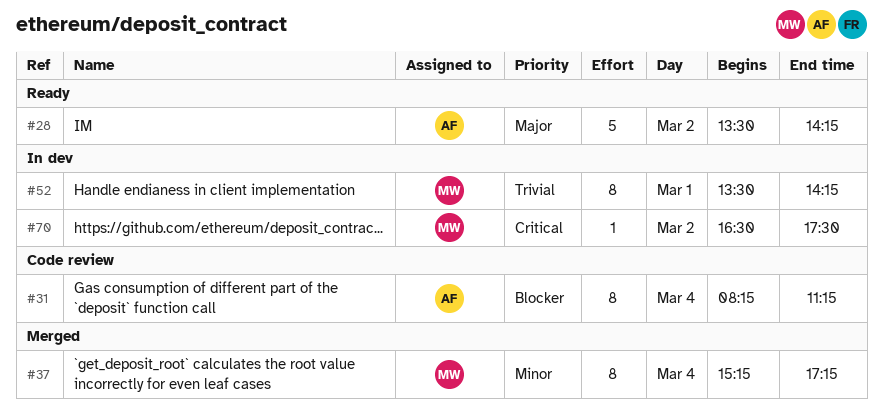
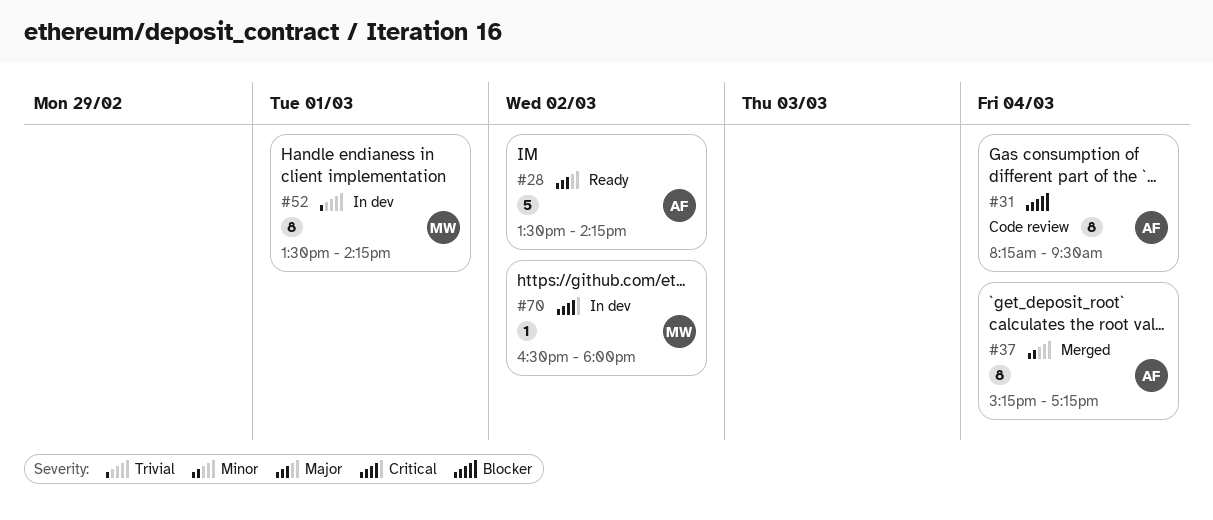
#31, ends: 11:15 -> 09:30
#37, owner: MW -> AF
#70, ends: 17:30 -> 18:00

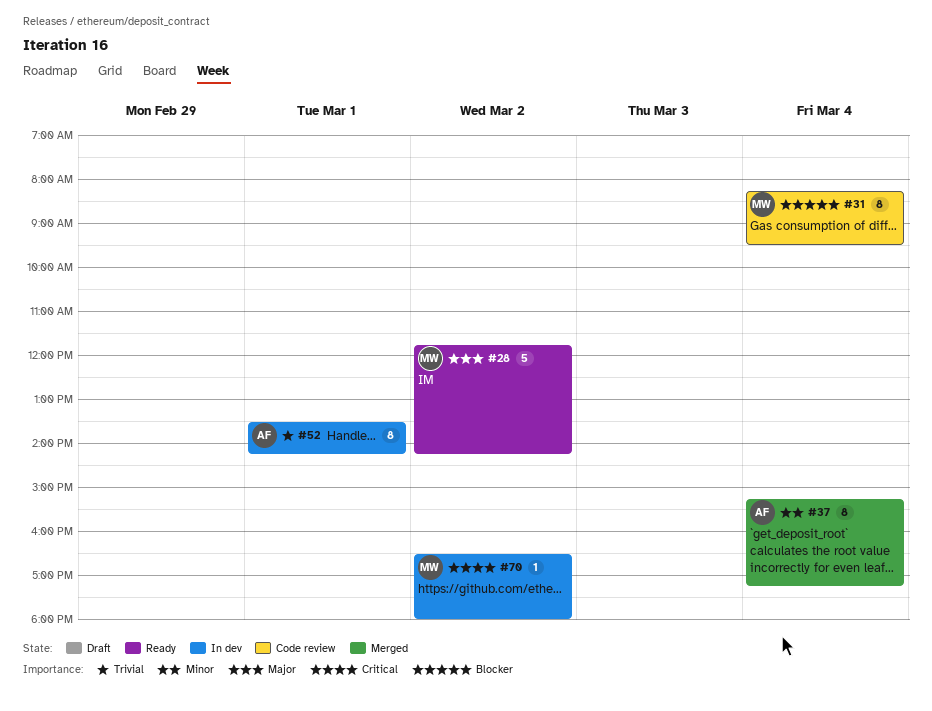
#28, owner: AF -> MW
#28, begins: 13:30 -> 11:45
#31, owner: AF -> MW
#52, owner: MW -> AF

